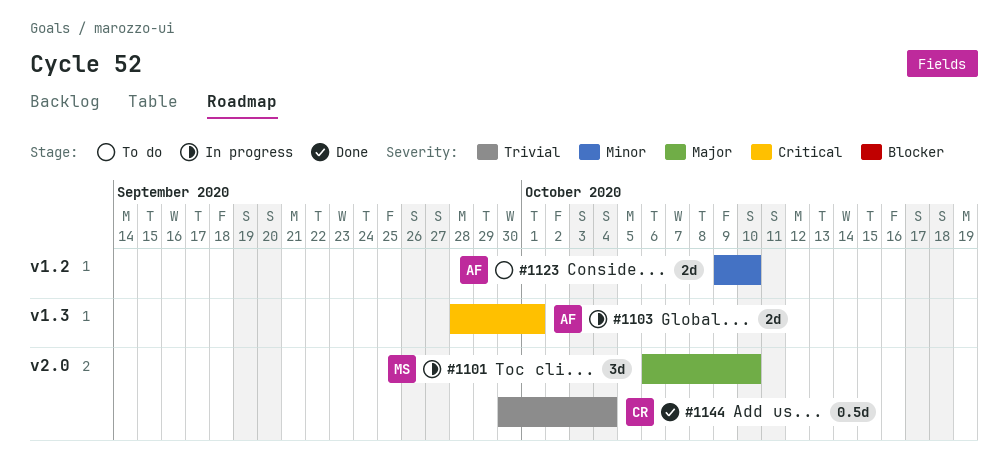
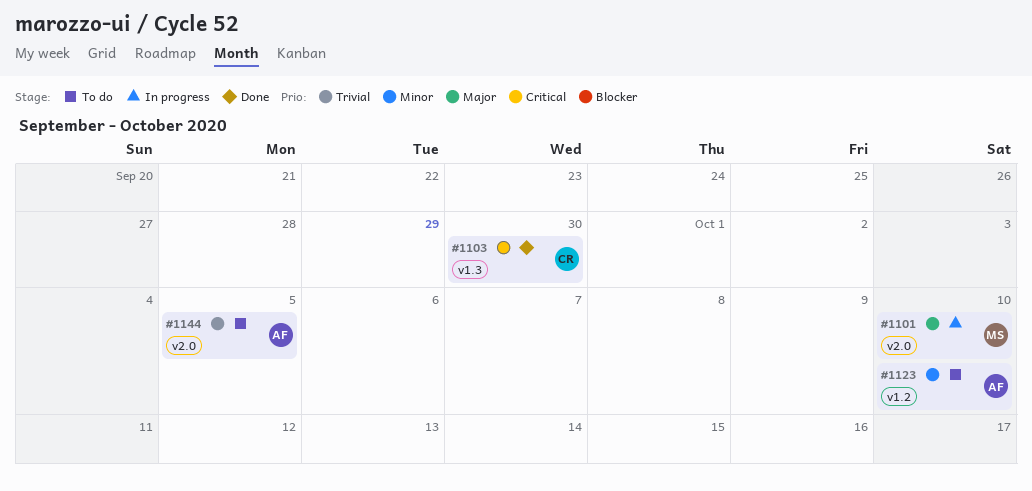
#1103, status: In progress -> Done
#1103, owner: AF -> CR
#1103, due: Oct 1 -> Sep 30
#1144, status: Done -> To do
#1144, owner: CR -> AF
#1144, due: Oct 4 -> Oct 5

